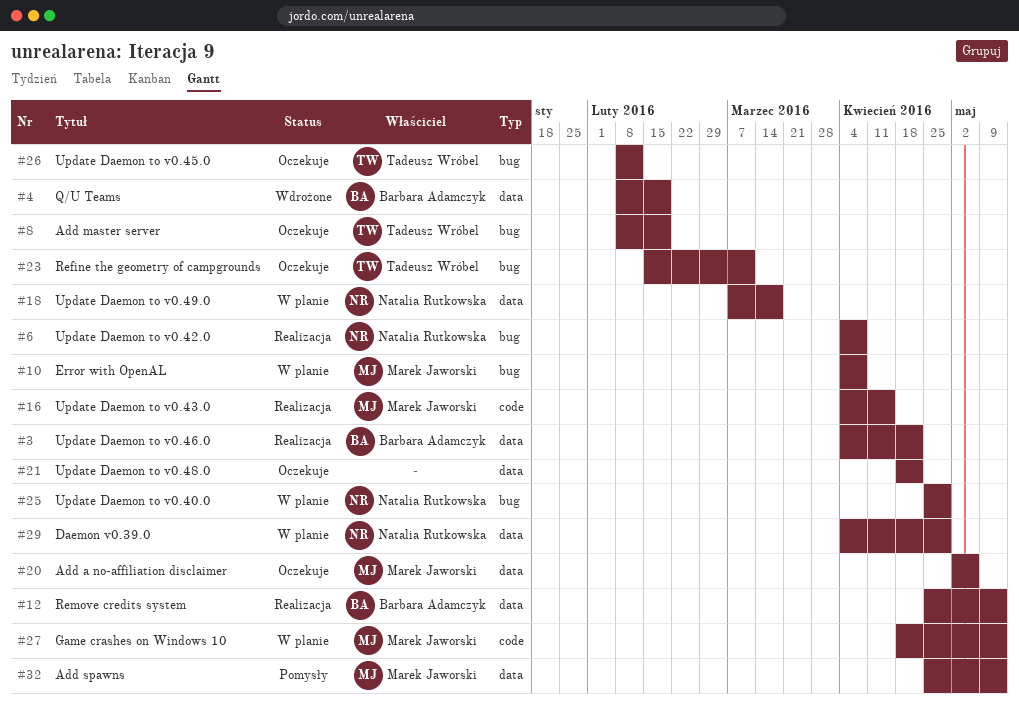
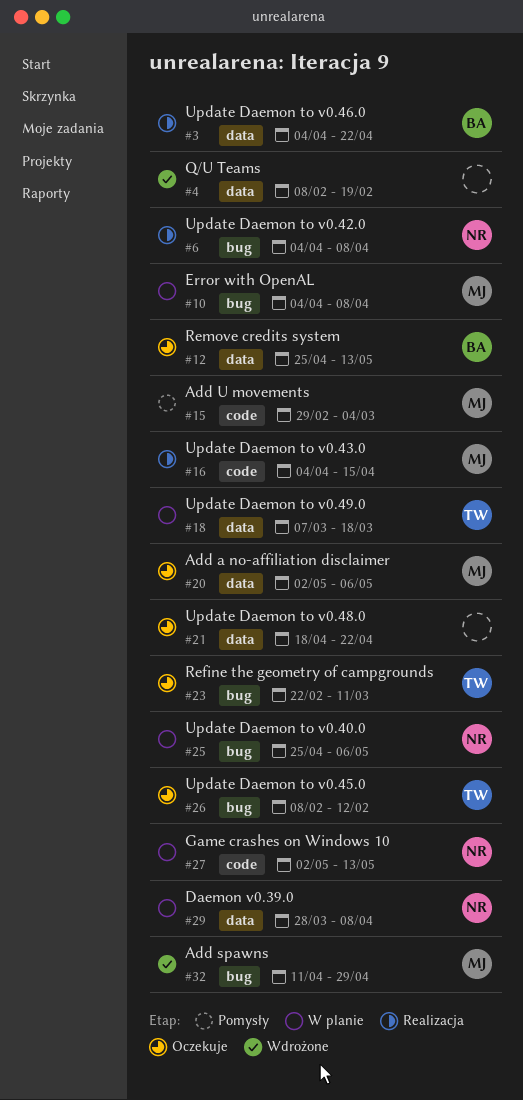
#4, owner: Barbara Adamczyk -> none
#8: present -> none
#12, status: Realizacja -> Oczekuje
#15: none -> present
#18, owner: Natalia Rutkowska -> Tadeusz Wróbel
#23, start: Feb 15 -> Feb 22
#25, due: Apr 29 -> May 6
#27, owner: Marek Jaworski -> Natalia Rutkowska
#27, start: Apr 18 -> May 2
#29, start: Apr 4 -> Mar 28
#29, due: Apr 29 -> Apr 8
#32, status: Pomysły -> Wdrożone
#32, label: data -> bug
#32, start: Apr 25 -> Apr 11
#32, due: May 13 -> Apr 29

